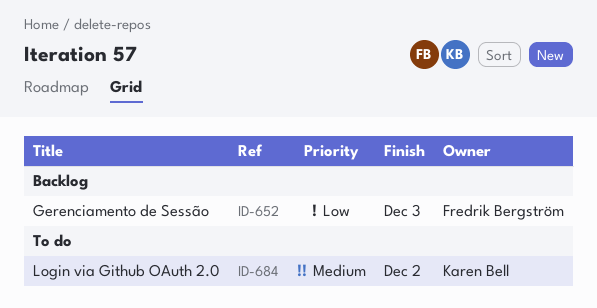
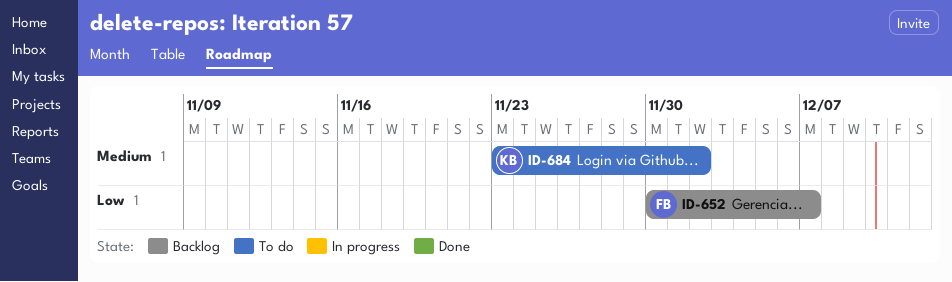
ID-652, due: Dec 3 -> Dec 7

